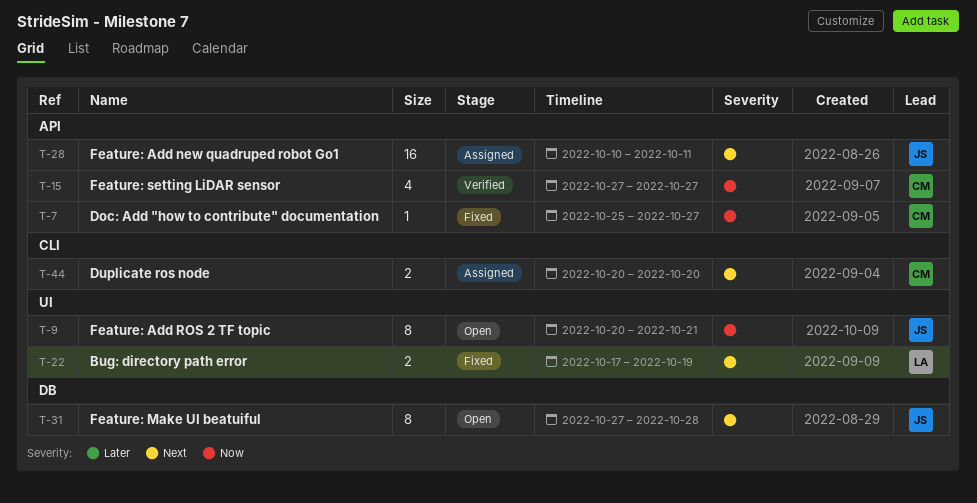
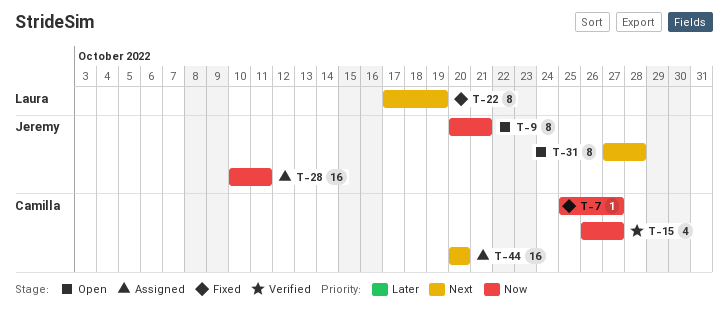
T-15, start: Oct 27 -> Oct 26
T-22, estimate: 2 -> 8
T-28, priority: Next -> Now
T-44, estimate: 2 -> 16

